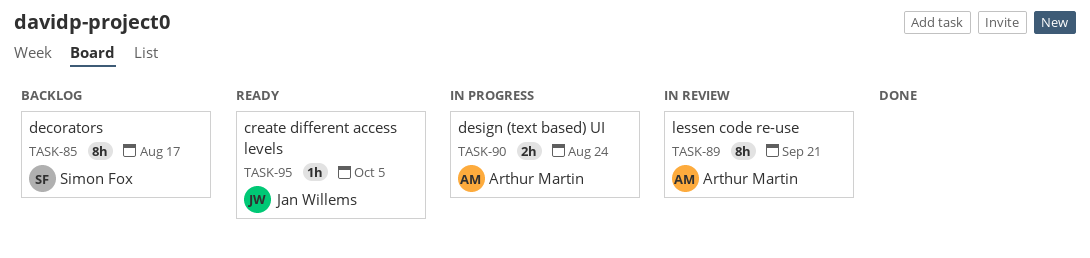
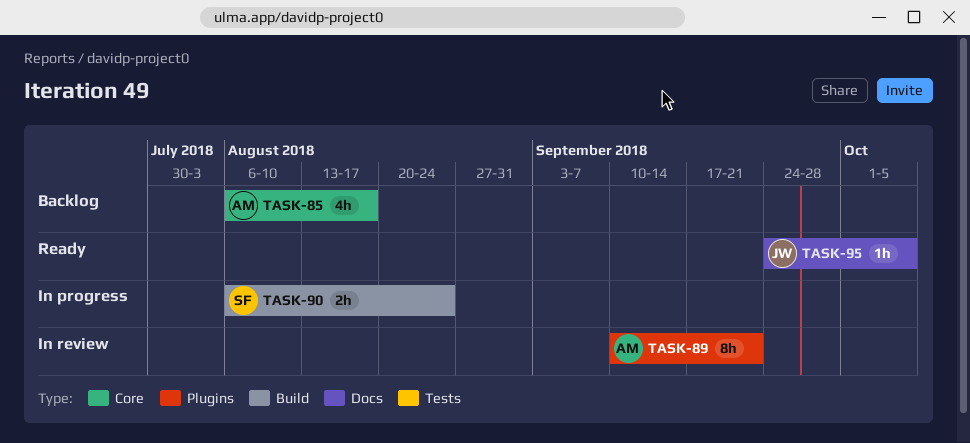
TASK-85, owner: Simon Fox -> Arthur Martin
TASK-85, estimate: 8h -> 4h
TASK-90, owner: Arthur Martin -> Simon Fox

